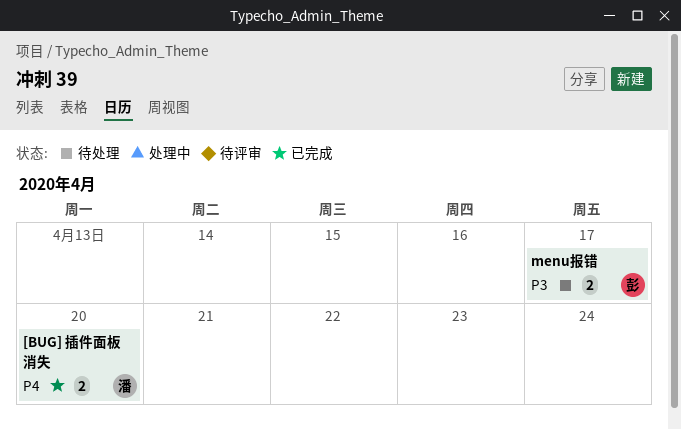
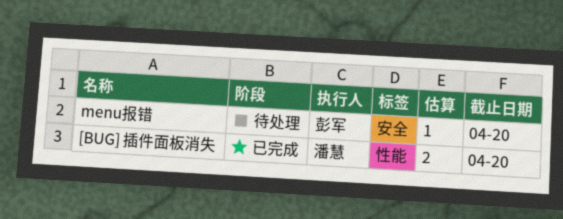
menu报错, estimate: 2 -> 1
menu报错, due: Apr 17 -> Apr 20

